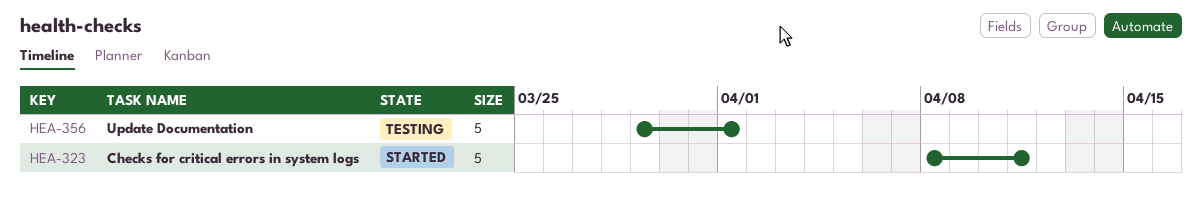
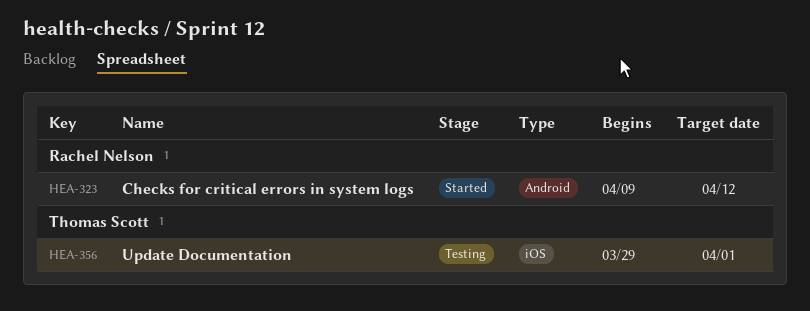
HEA-323, start: Apr 8 -> Apr 9
HEA-323, due: Apr 11 -> Apr 12

